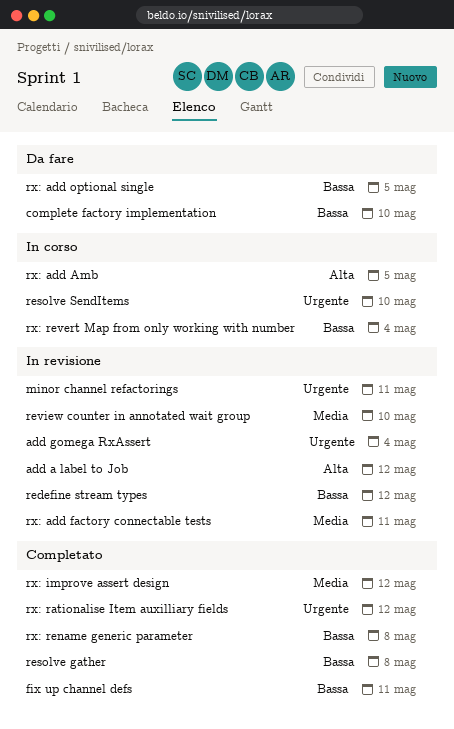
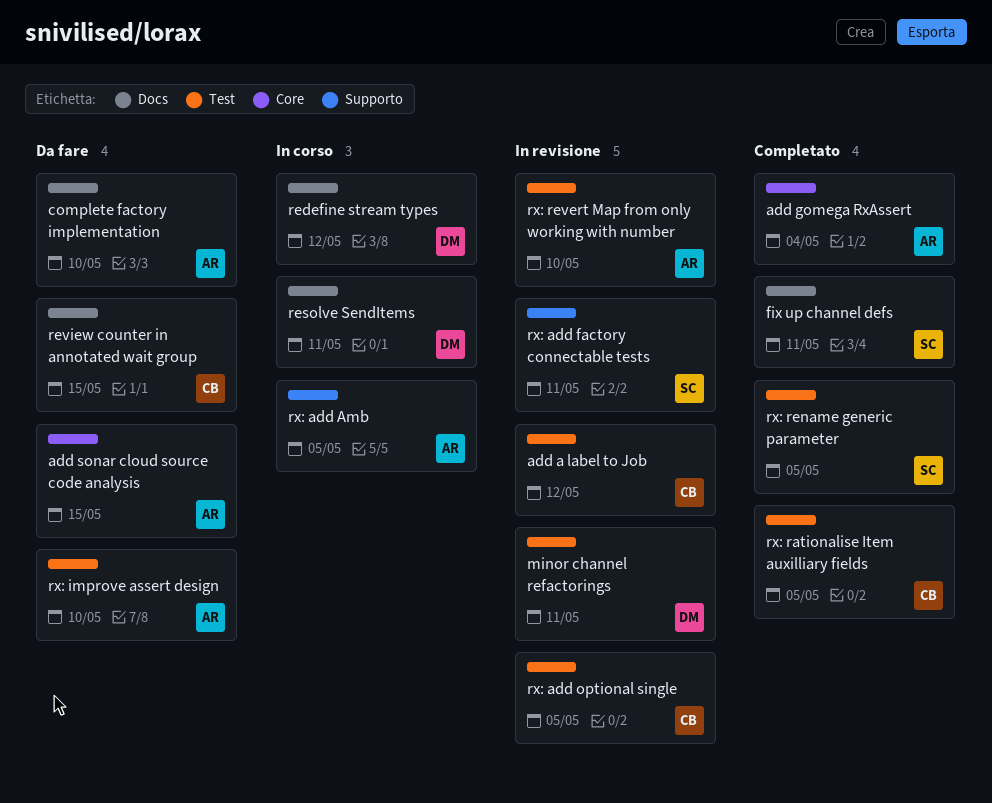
add gomega RxAssert, status: In revisione -> Completato
add sonar cloud source code analysis: none -> present
redefine stream types, status: In revisione -> In corso
resolve gather: present -> none
resolve SendItems, due: May 10 -> May 11
review counter in annotated wait group, status: In revisione -> Da fare
review counter in annotated wait group, due: May 10 -> May 15
rx: add optional single, status: Da fare -> In revisione
rx: improve assert design, status: Completato -> Da fare
rx: improve assert design, due: May 12 -> May 10
rx: rationalise Item auxilliary fields, due: May 12 -> May 5
rx: rename generic parameter, due: May 8 -> May 5
rx: revert Map from only working with number, status: In corso -> In revisione
rx: revert Map from only working with number, due: May 4 -> May 10

